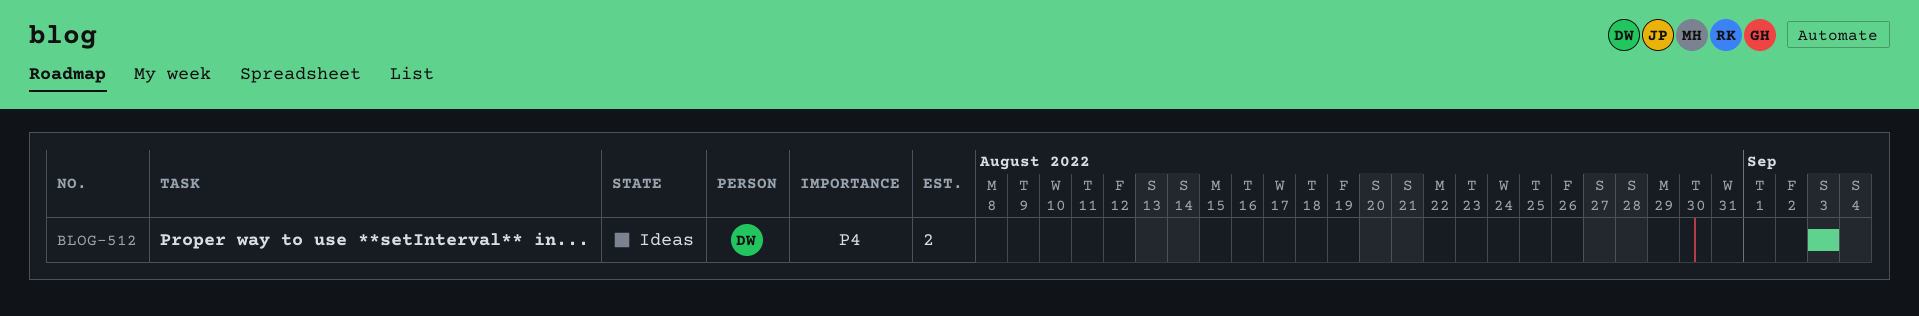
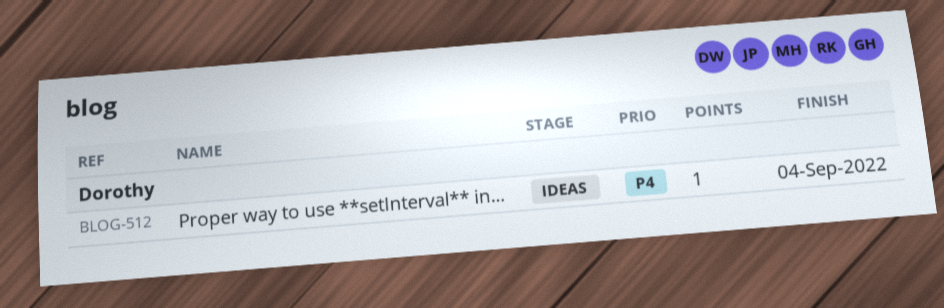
BLOG-512, estimate: 2 -> 1
BLOG-512, due: Sep 3 -> Sep 4

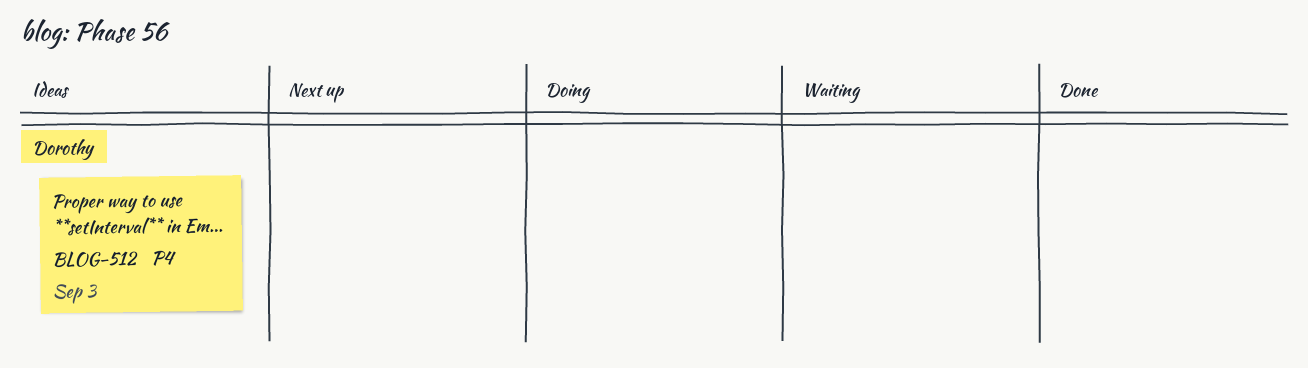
BLOG-512, due: Sep 4 -> Sep 3

